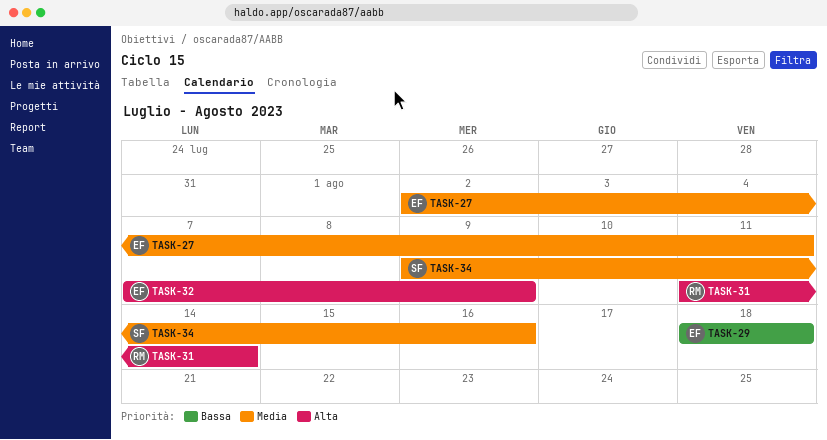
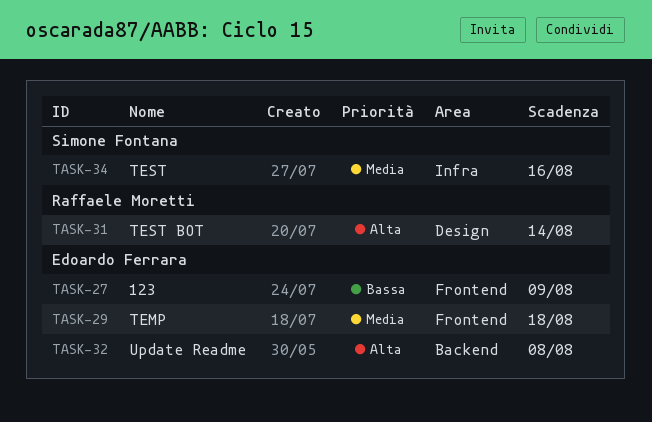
TASK-27, priority: Media -> Bassa
TASK-27, due: Aug 11 -> Aug 9
TASK-29, priority: Bassa -> Media
TASK-32, due: Aug 9 -> Aug 8

